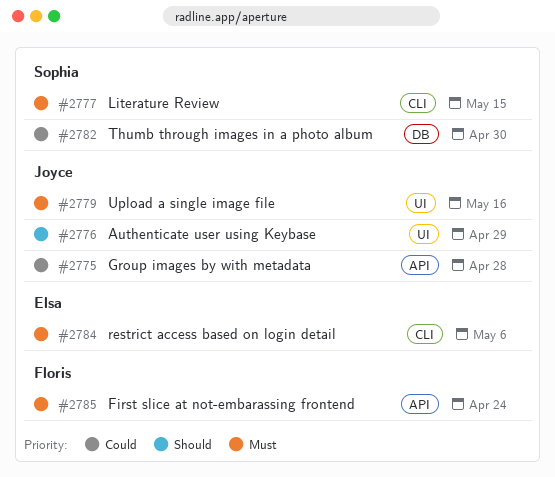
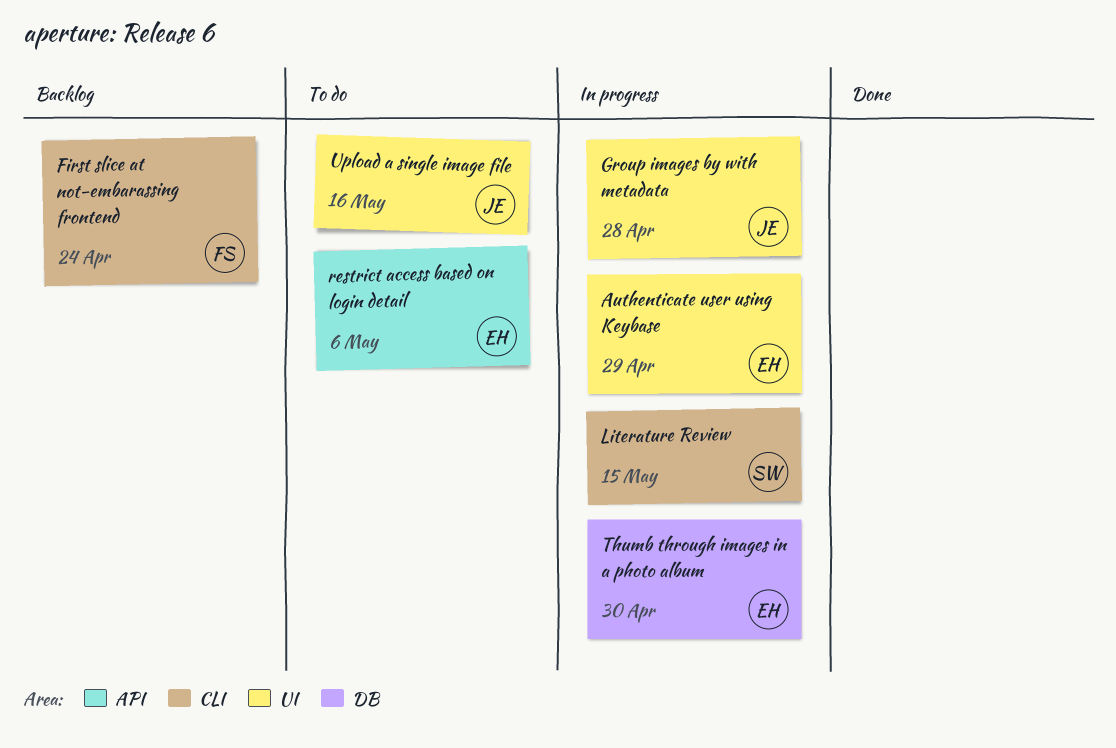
Authenticate user using Keybase, owner: Joyce -> Elsa
First slice at not-embarassing frontend, label: API -> CLI
Group images by with metadata, label: API -> UI
restrict access based on login detail, label: CLI -> API
Thumb through images in a photo album, owner: Sophia -> Elsa

